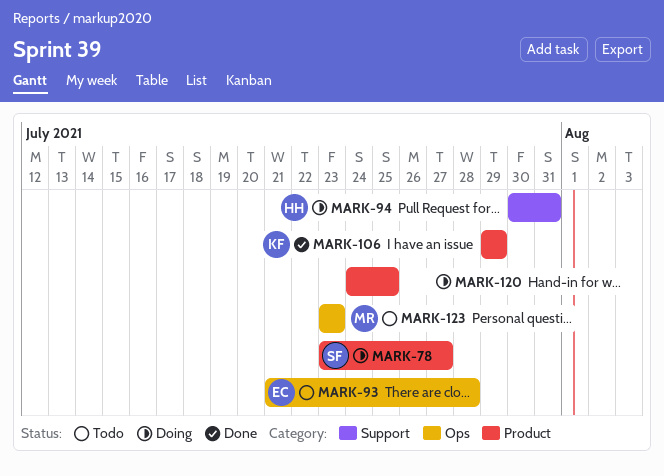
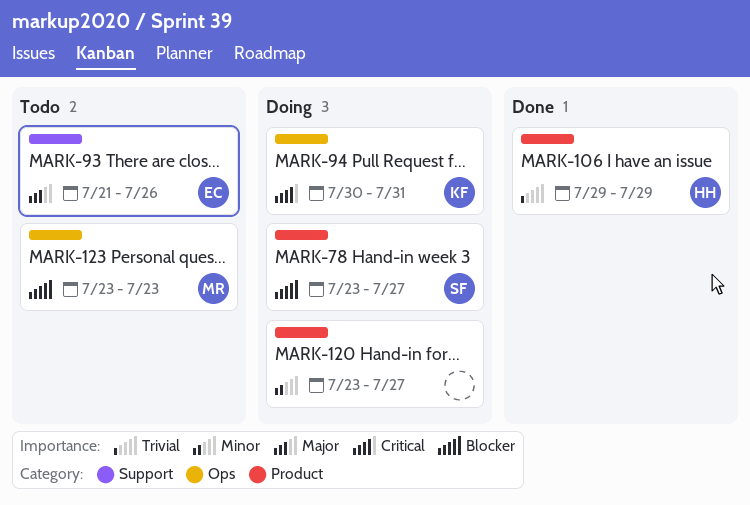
MARK-93, label: Ops -> Support
MARK-93, due: Jul 28 -> Jul 26
MARK-94, owner: HH -> KF
MARK-94, label: Support -> Ops
MARK-106, owner: KF -> HH
MARK-120, start: Jul 24 -> Jul 23
MARK-120, due: Jul 25 -> Jul 27

